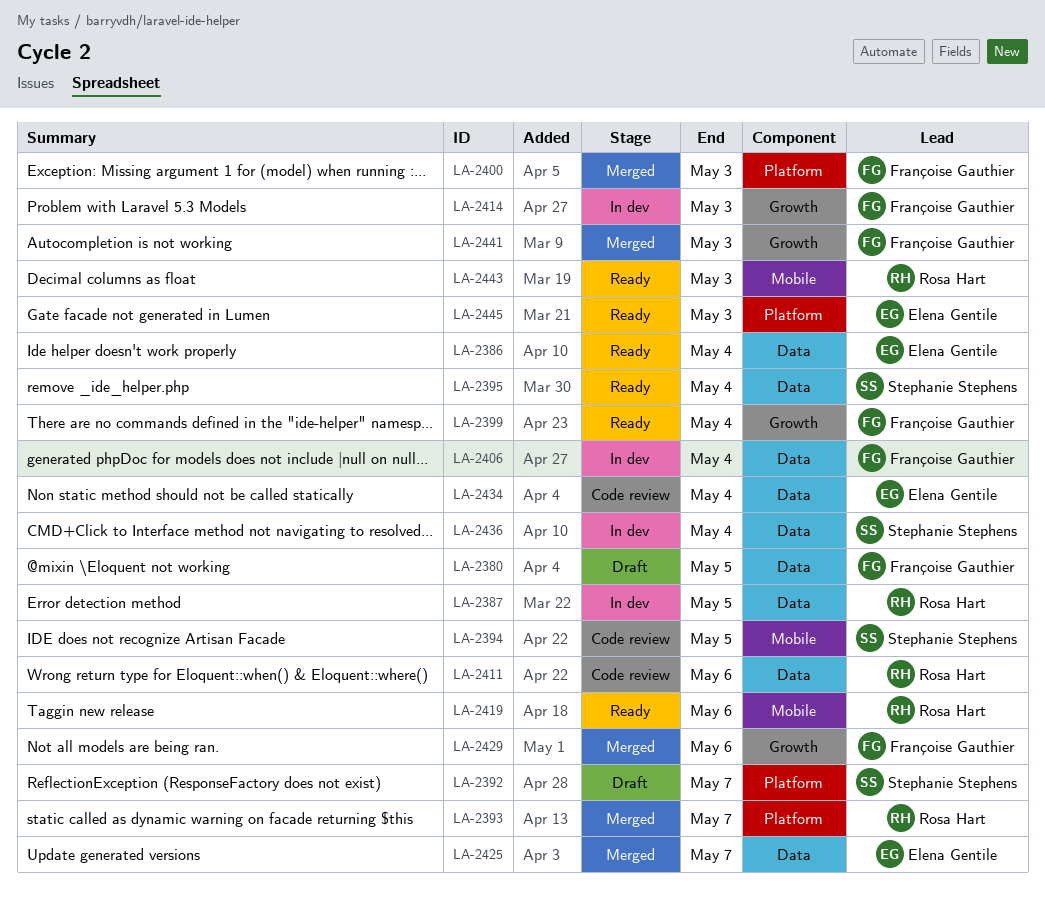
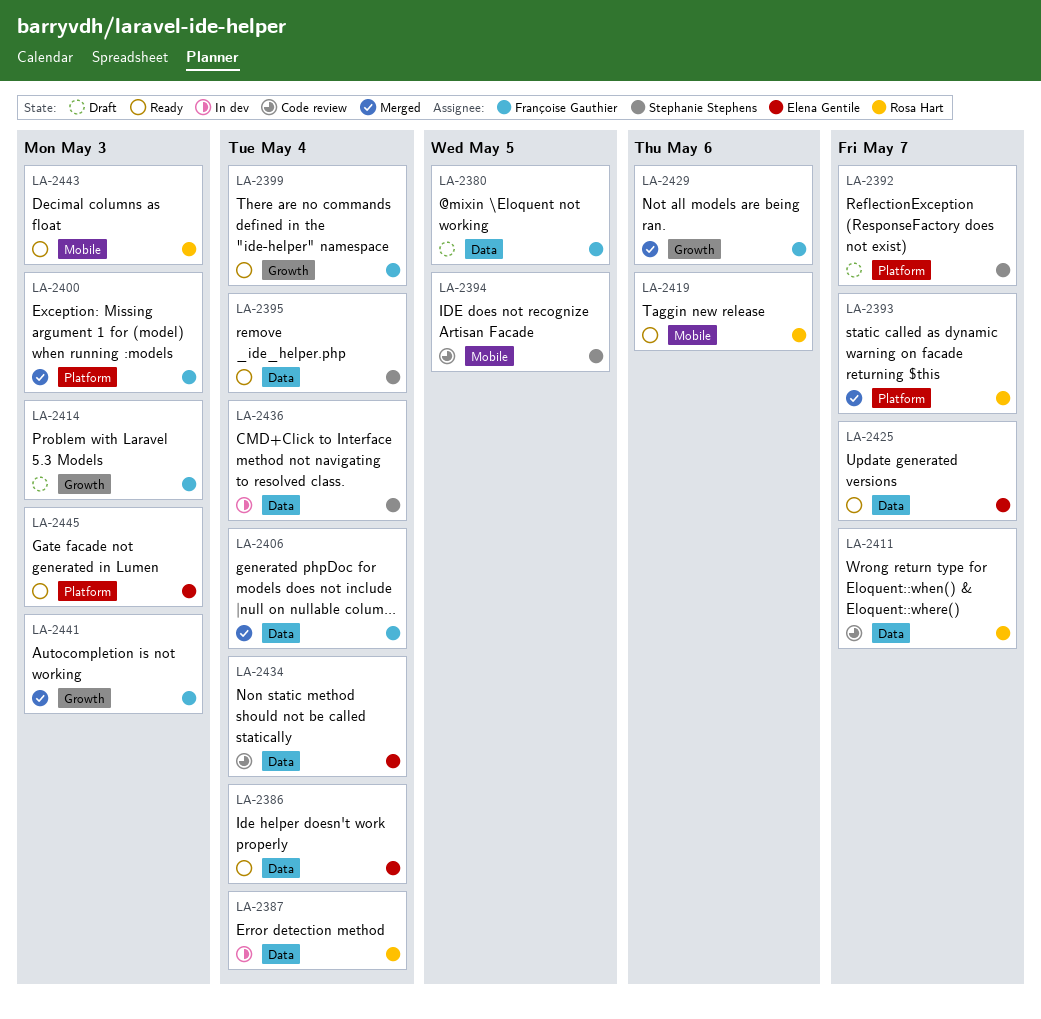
LA-2387, due: May 5 -> May 4
LA-2406, status: In dev -> Merged
LA-2411, due: May 6 -> May 7
LA-2414, status: In dev -> Draft
LA-2425, status: Merged -> Ready

